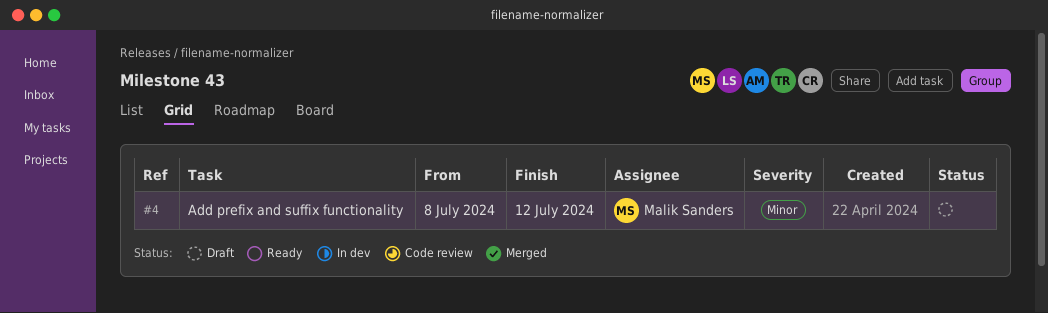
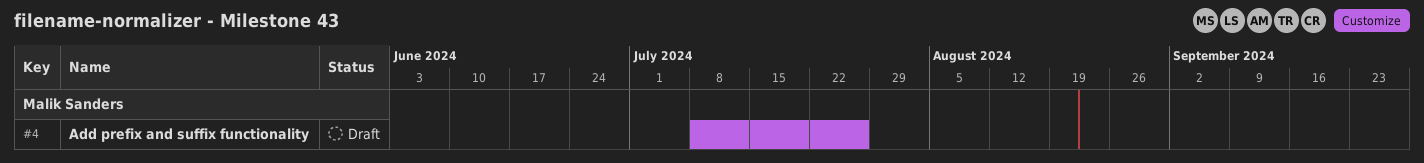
#4, due: Jul 12 -> Jul 26

